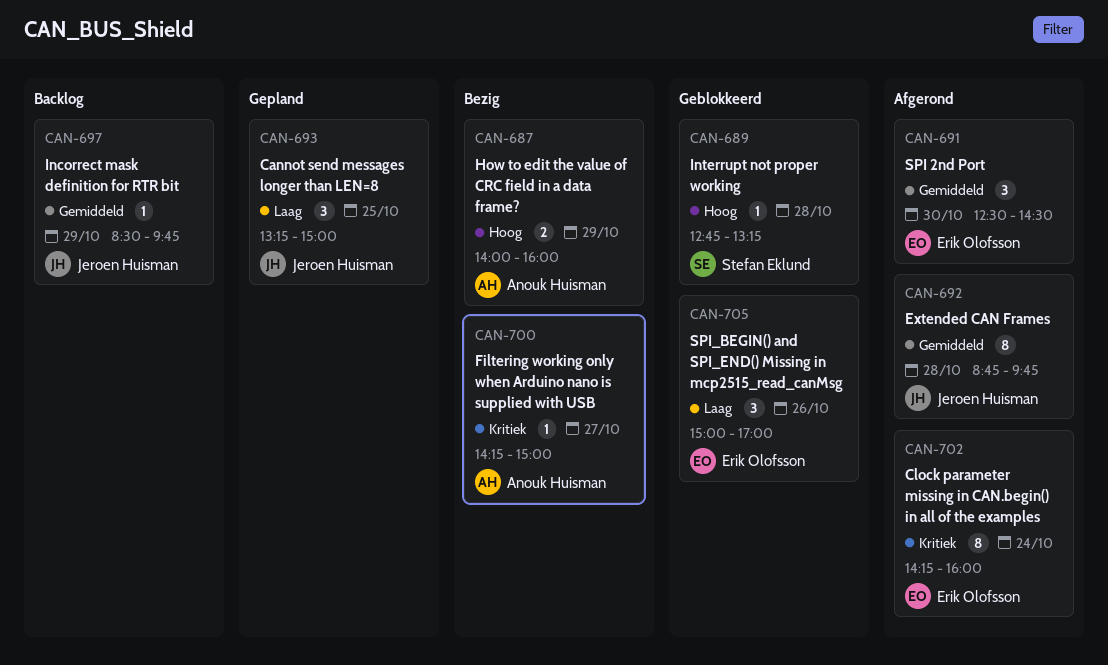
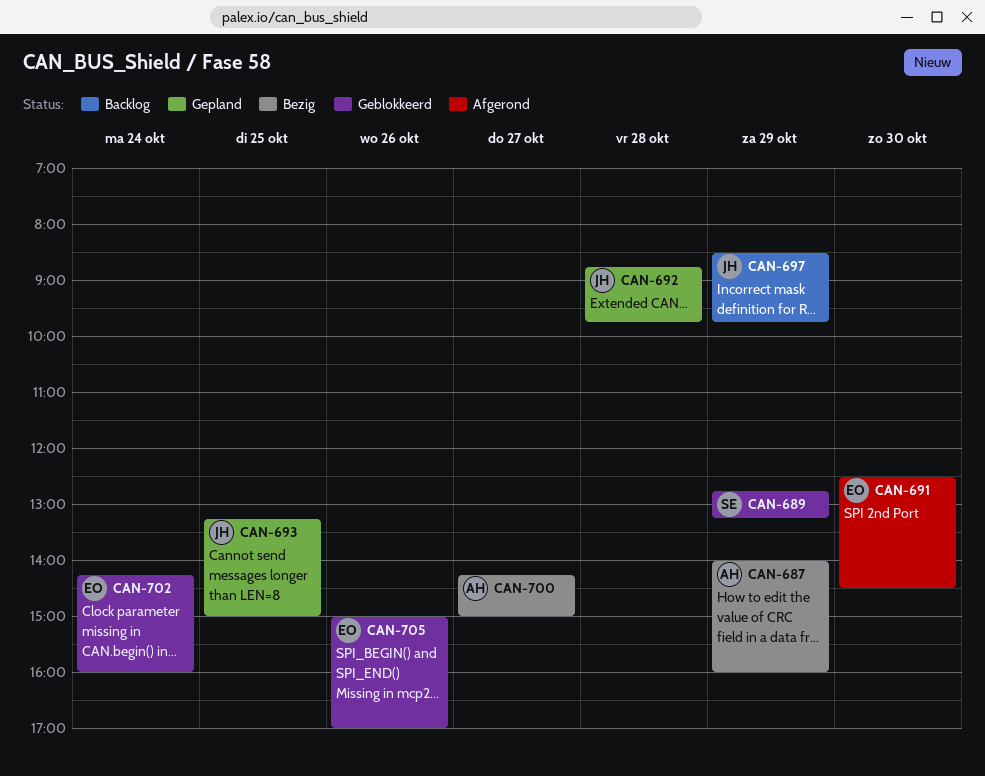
CAN-689, day: Oct 28 -> Oct 29
CAN-692, status: Afgerond -> Gepland
CAN-702, status: Afgerond -> Geblokkeerd

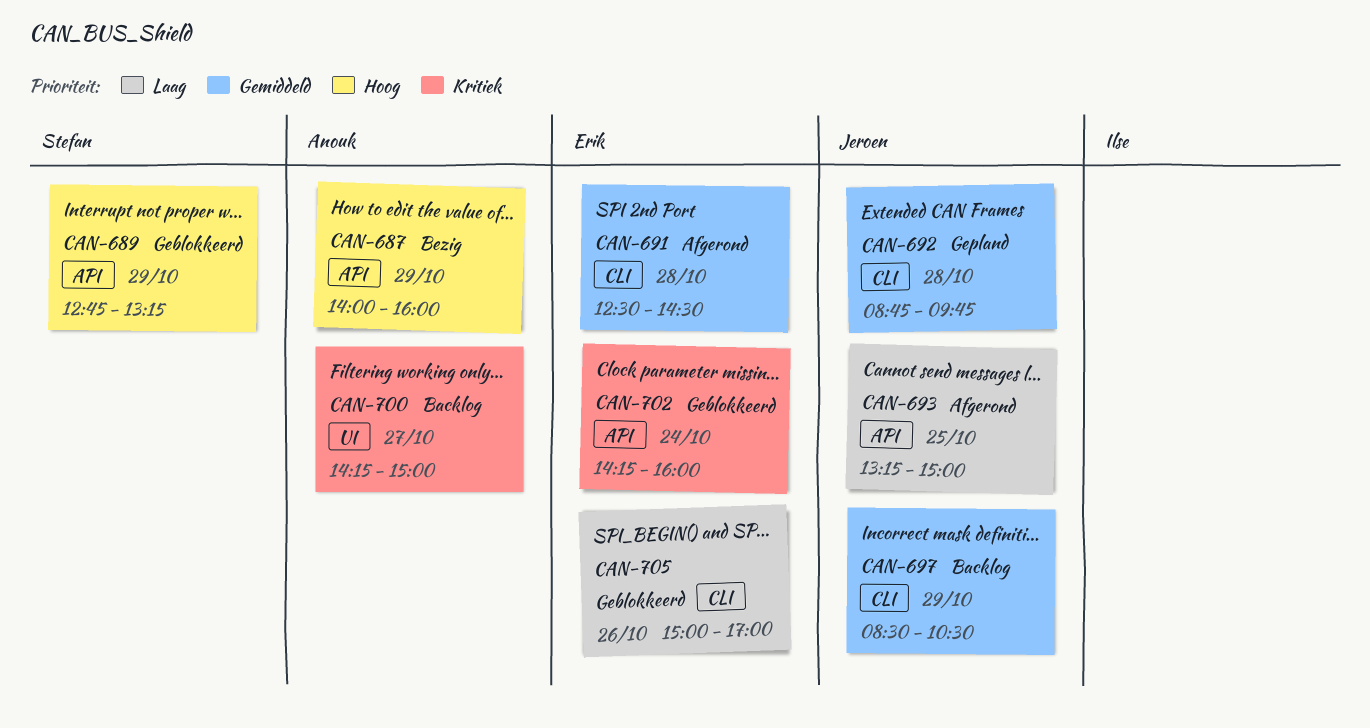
CAN-691, day: Oct 30 -> Oct 28
CAN-693, status: Gepland -> Afgerond
CAN-697, ends: 09:45 -> 10:30
CAN-700, status: Bezig -> Backlog

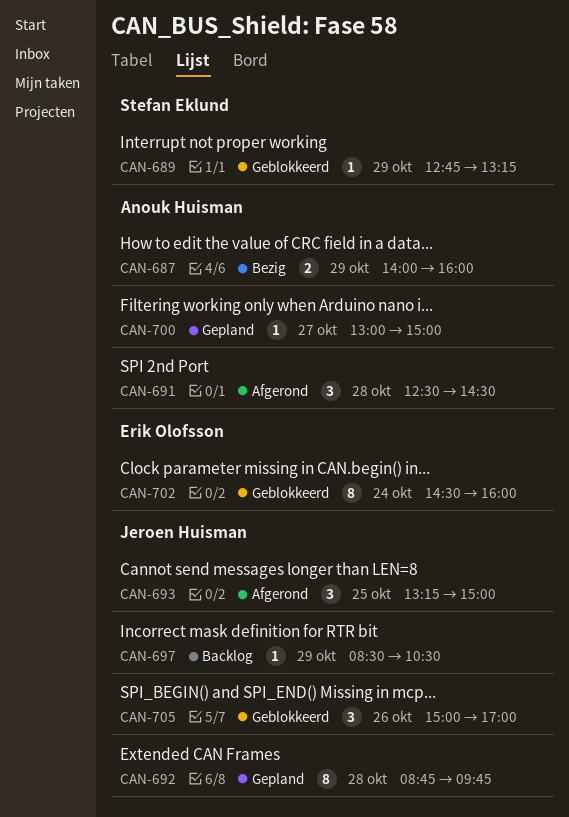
CAN-691, owner: Erik Olofsson -> Anouk Huisman
CAN-700, status: Backlog -> Gepland
CAN-700, begins: 14:15 -> 13:00
CAN-702, begins: 14:15 -> 14:30
CAN-705, owner: Erik Olofsson -> Jeroen Huisman

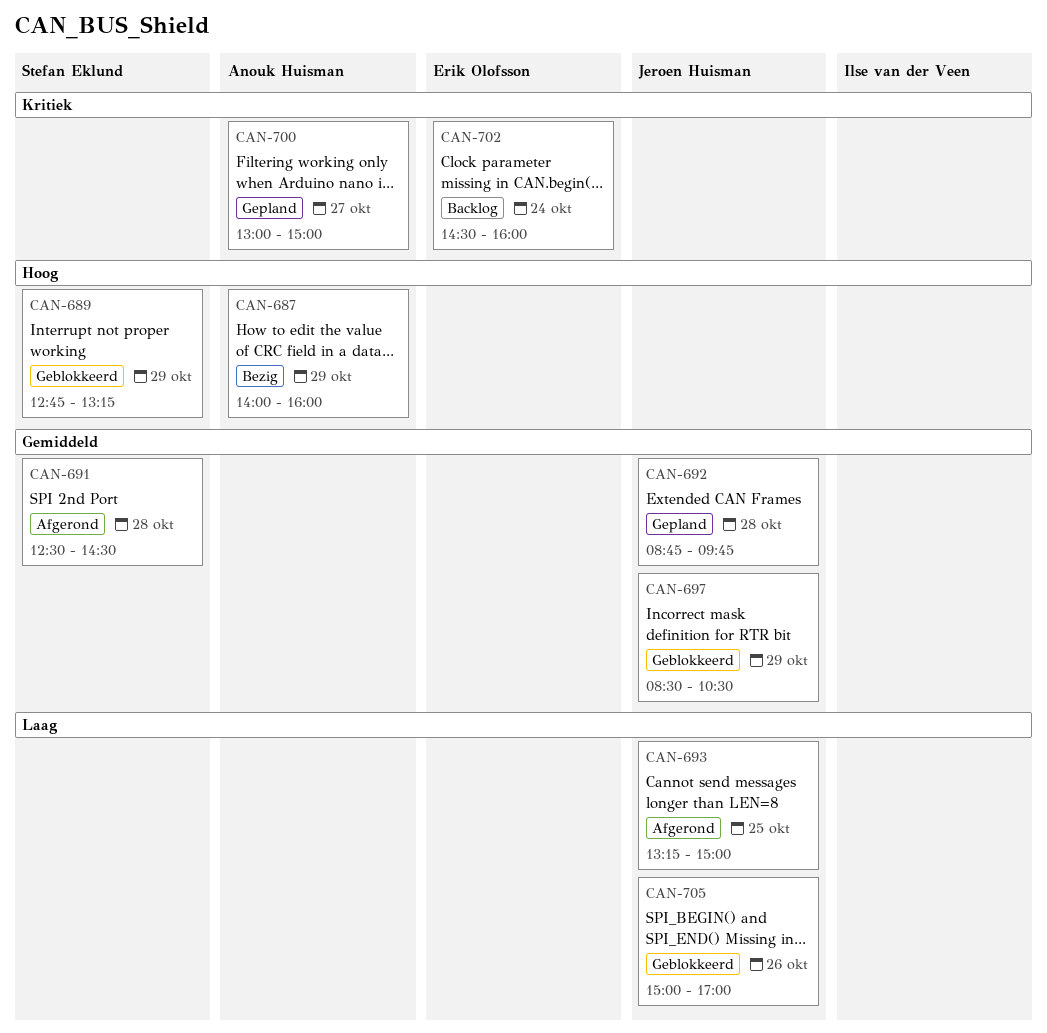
CAN-691, owner: Anouk Huisman -> Stefan Eklund
CAN-697, status: Backlog -> Geblokkeerd
CAN-702, status: Geblokkeerd -> Backlog

